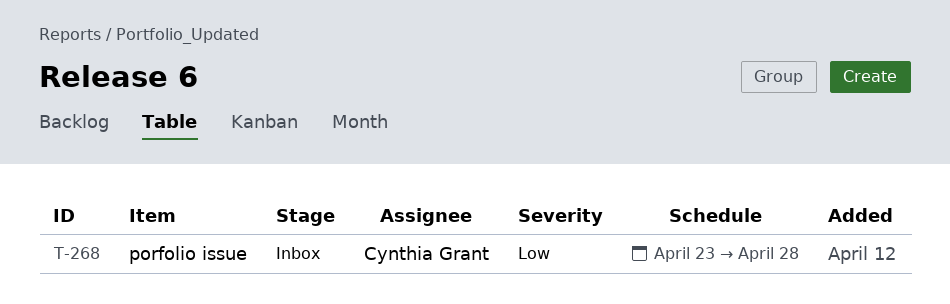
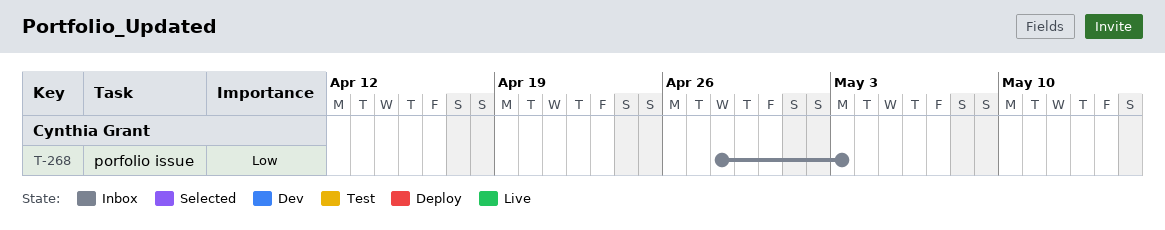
T-268, start: Apr 23 -> Apr 28
T-268, due: Apr 28 -> May 3

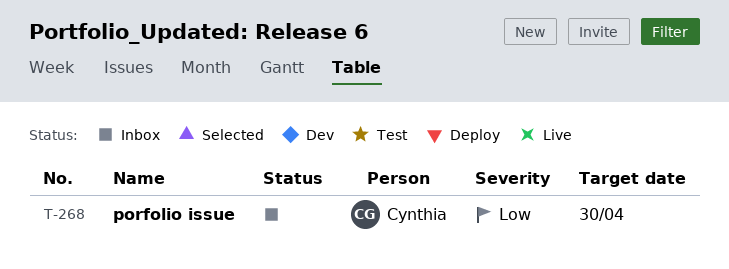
T-268, due: May 3 -> Apr 30

